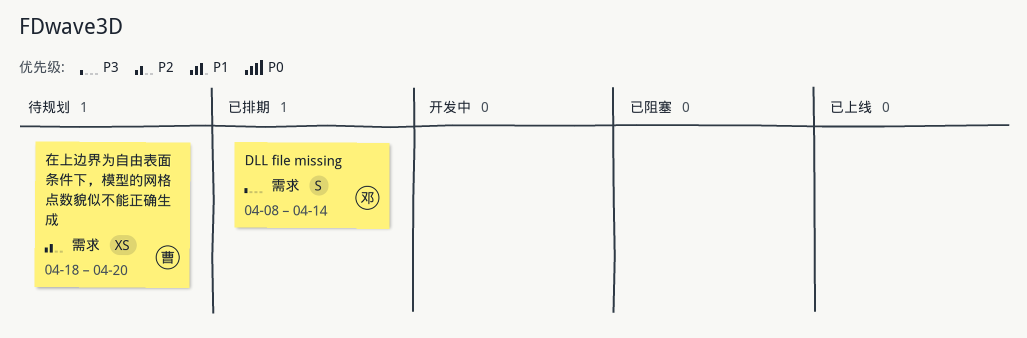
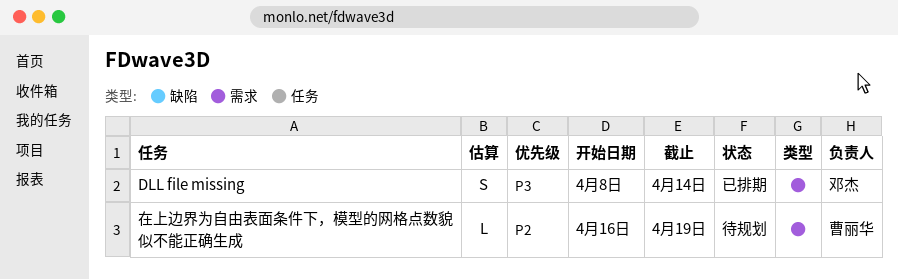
在上边界为自由表面条件下，模型的网格点数貌似不能正确生成, estimate: XS -> L
在上边界为自由表面条件下，模型的网格点数貌似不能正确生成, start: Apr 18 -> Apr 16
在上边界为自由表面条件下，模型的网格点数貌似不能正确生成, due: Apr 20 -> Apr 19

